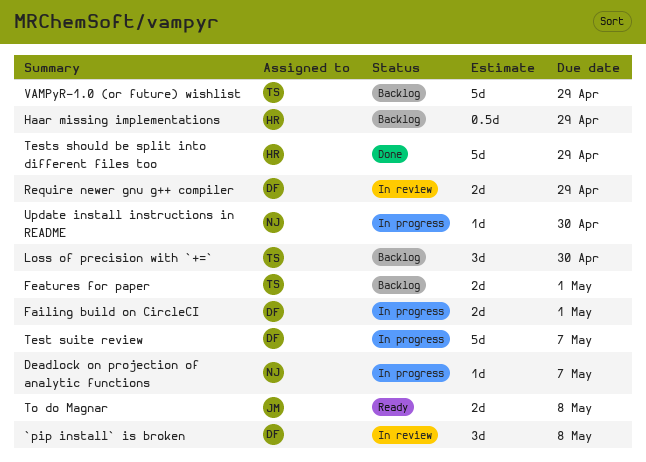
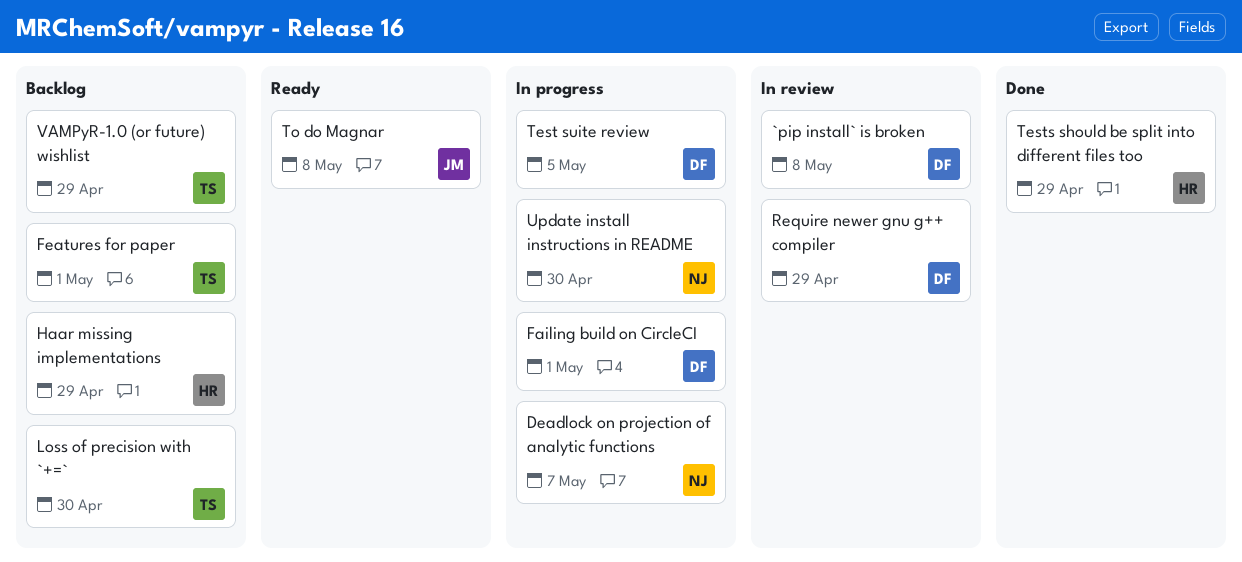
Test suite review, due: May 7 -> May 5

